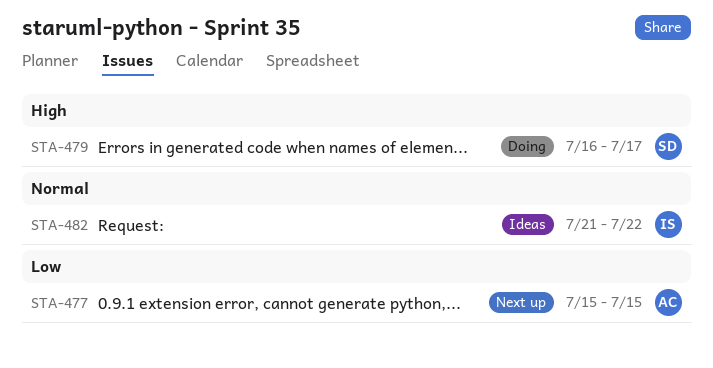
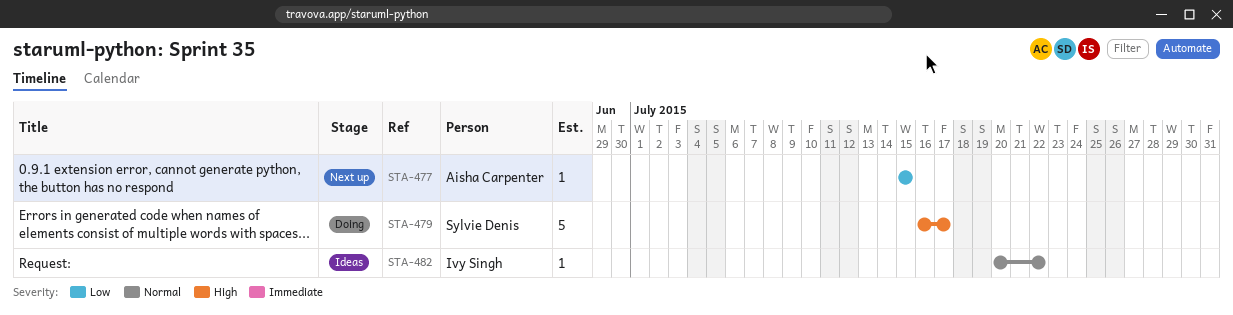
STA-482, start: Jul 21 -> Jul 20

